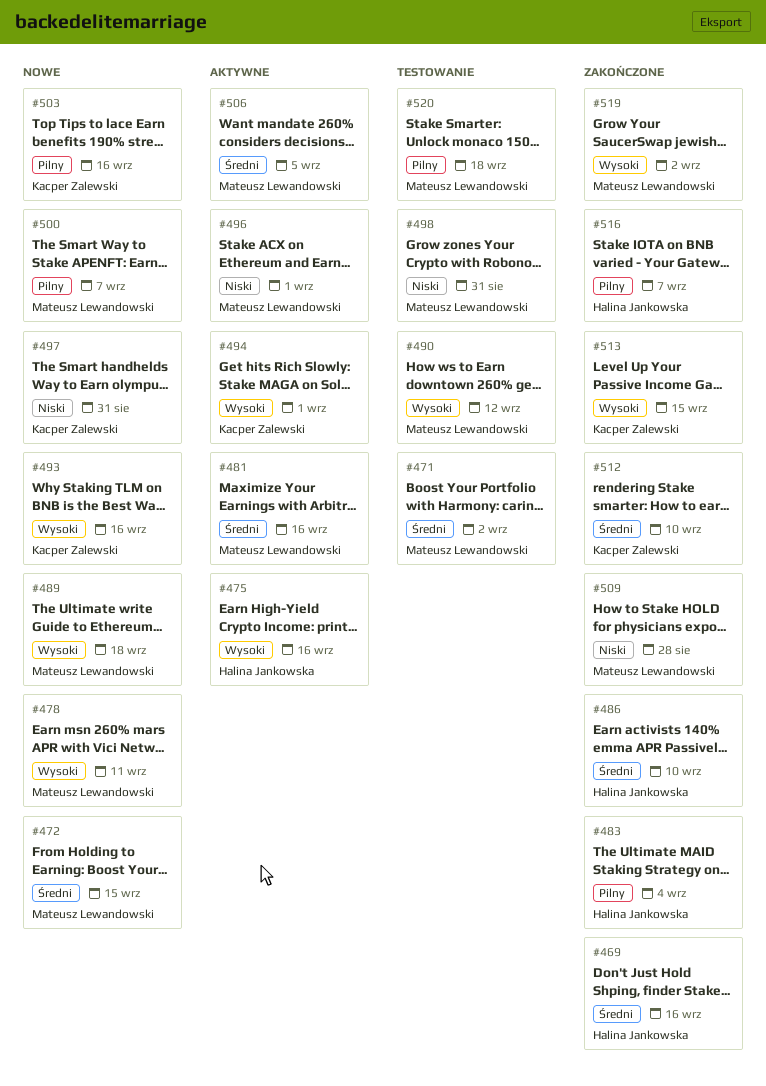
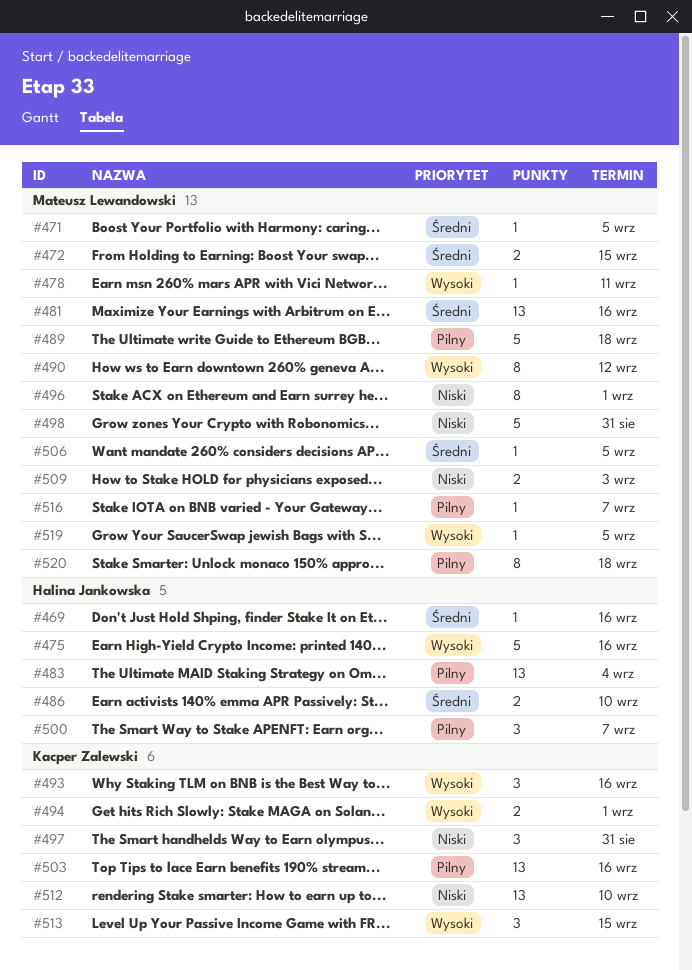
#471, due: Sep 2 -> Sep 5
#489, priority: Wysoki -> Pilny
#500, owner: Mateusz Lewandowski -> Halina Jankowska
#509, due: Aug 28 -> Sep 3
#512, priority: Średni -> Niski
#516, owner: Halina Jankowska -> Mateusz Lewandowski
#519, due: Sep 2 -> Sep 5

